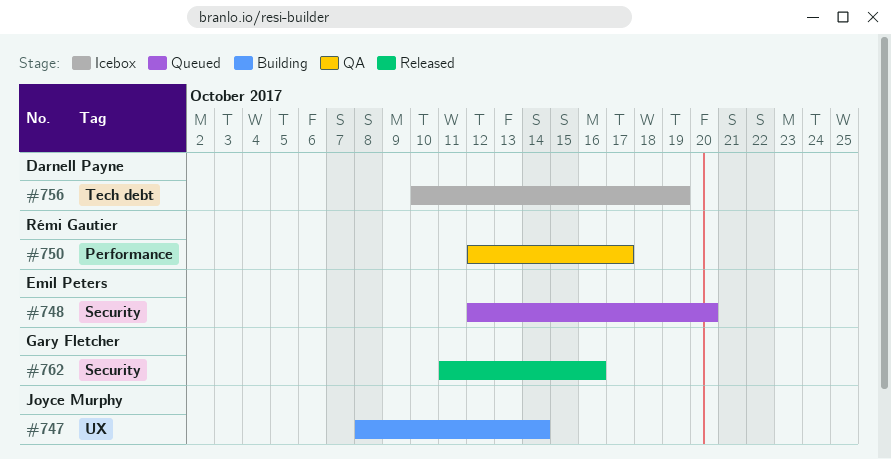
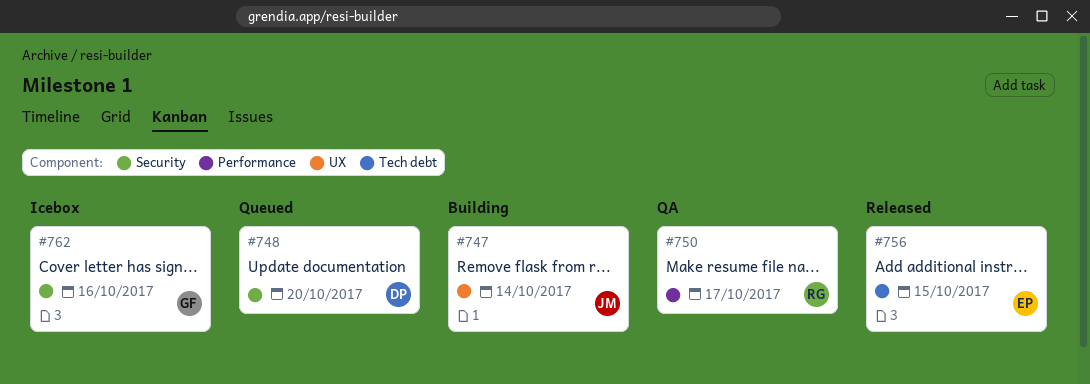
#748, owner: Emil Peters -> Darnell Payne
#756, status: Icebox -> Released
#756, owner: Darnell Payne -> Emil Peters
#756, due: Oct 19 -> Oct 15
#762, status: Released -> Icebox

